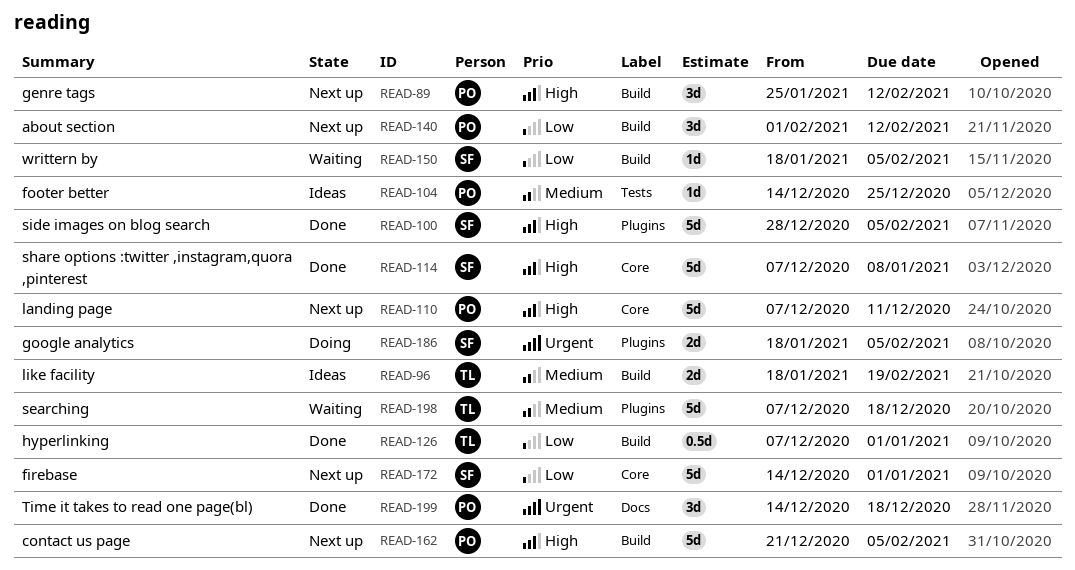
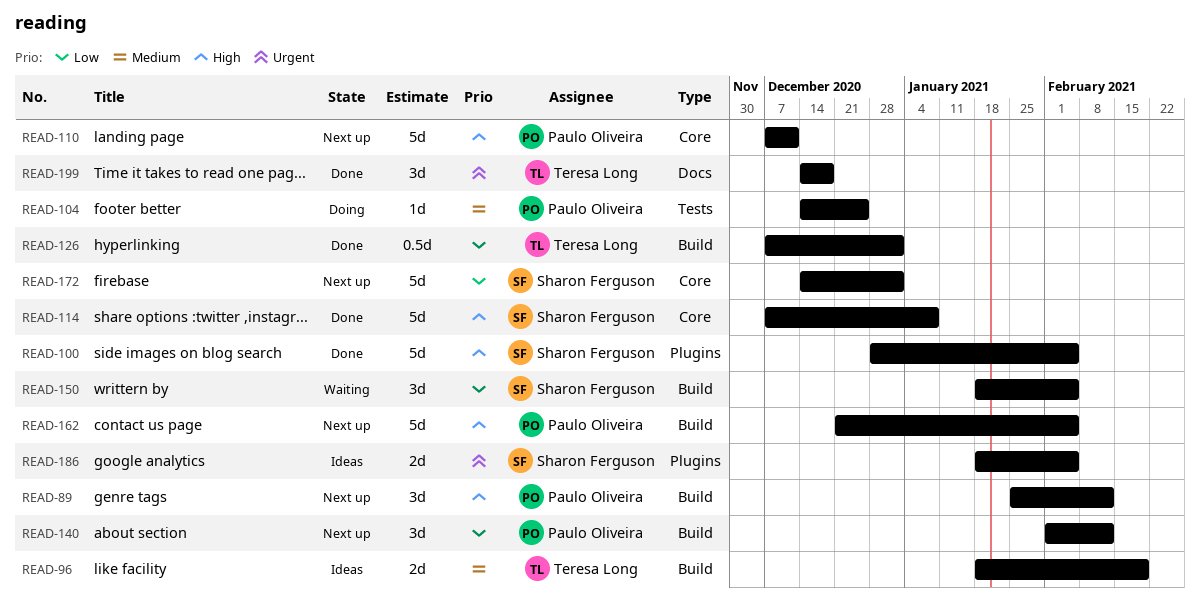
READ-104, status: Ideas -> Doing
READ-150, estimate: 1d -> 3d
READ-186, status: Doing -> Ideas
READ-198: present -> none
READ-199, owner: Paulo Oliveira -> Teresa Long

